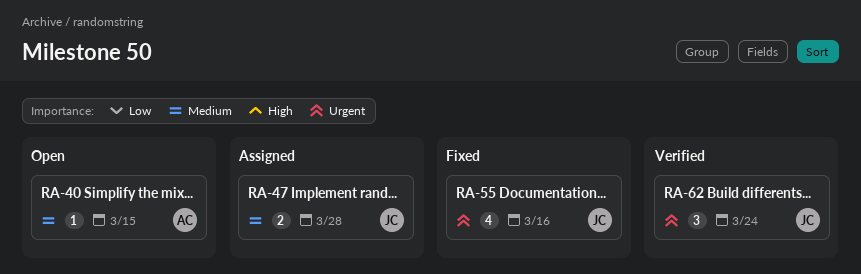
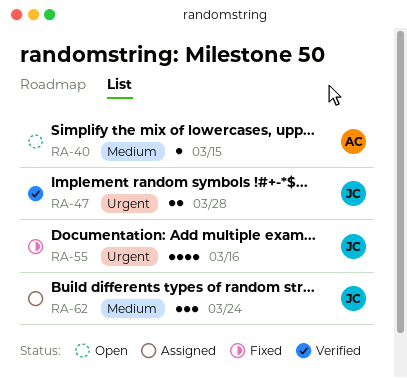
RA-47, status: Assigned -> Verified
RA-47, priority: Medium -> Urgent
RA-62, status: Verified -> Assigned
RA-62, priority: Urgent -> Medium

